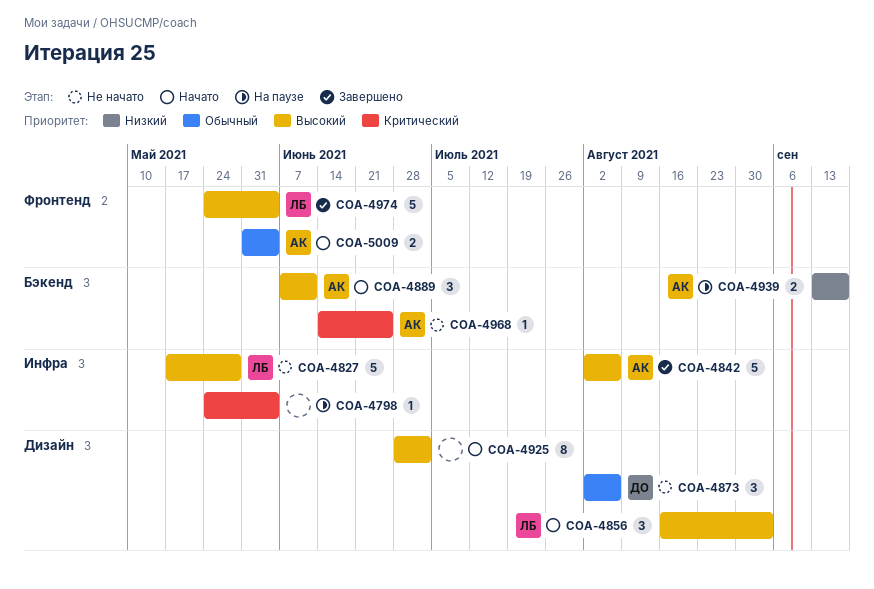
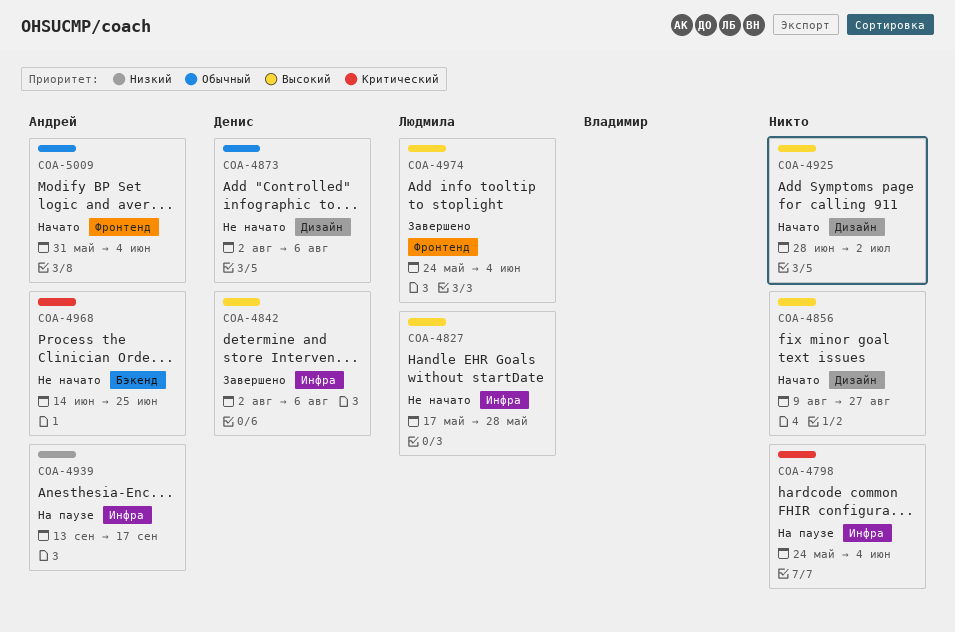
COA-4842, owner: Андрей -> Денис
COA-4856, owner: Людмила -> none
COA-4856, start: Aug 16 -> Aug 9
COA-4856, due: Sep 3 -> Aug 27
COA-4889: present -> none
COA-4939, label: Бэкенд -> Инфра

